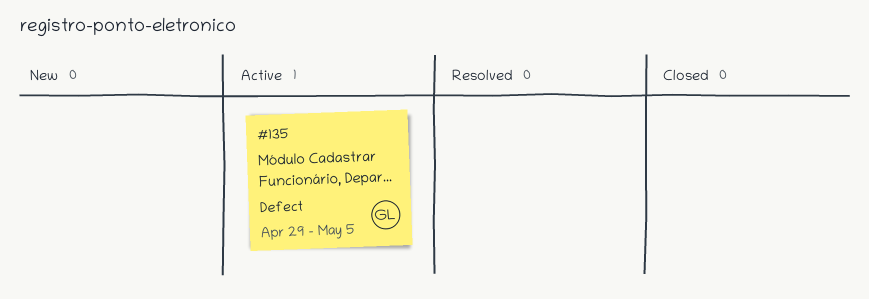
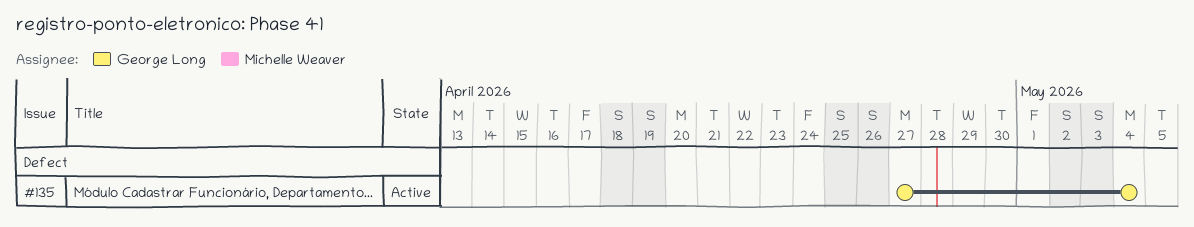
#135, start: Apr 29 -> Apr 27
#135, due: May 5 -> May 4

